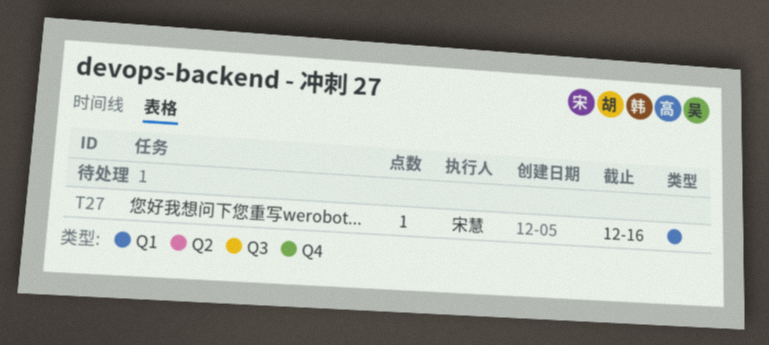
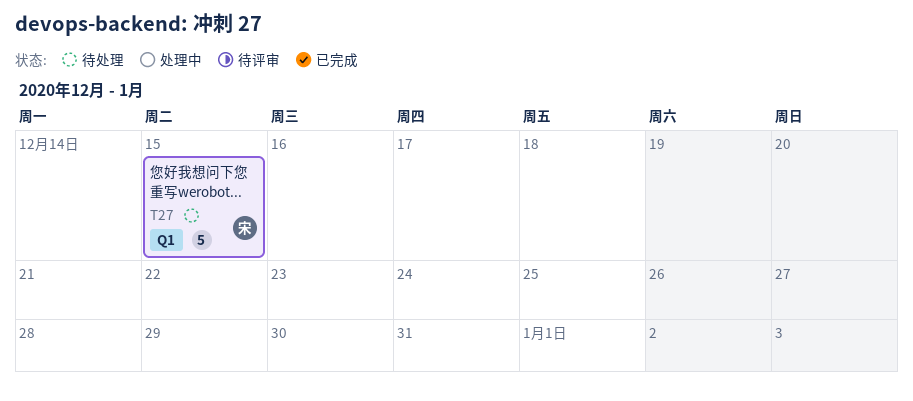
T27, estimate: 1 -> 5
T27, due: Dec 16 -> Dec 15

